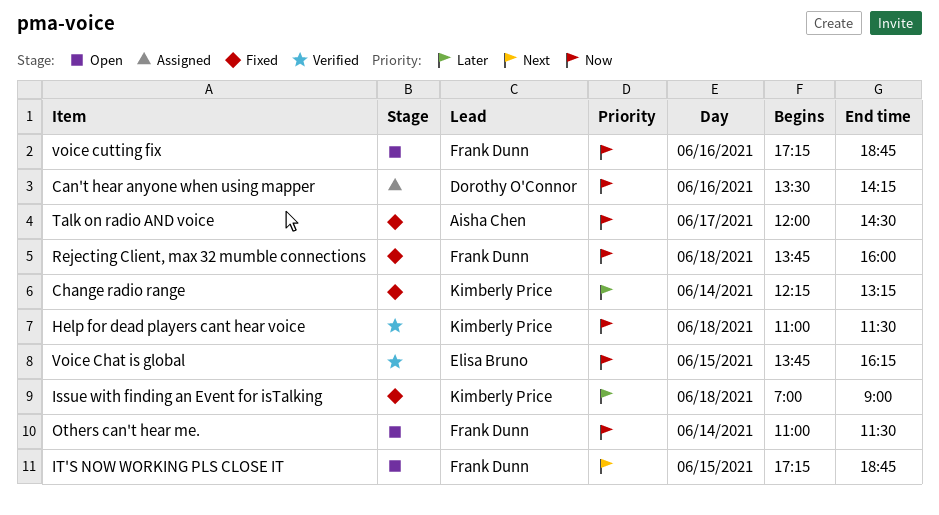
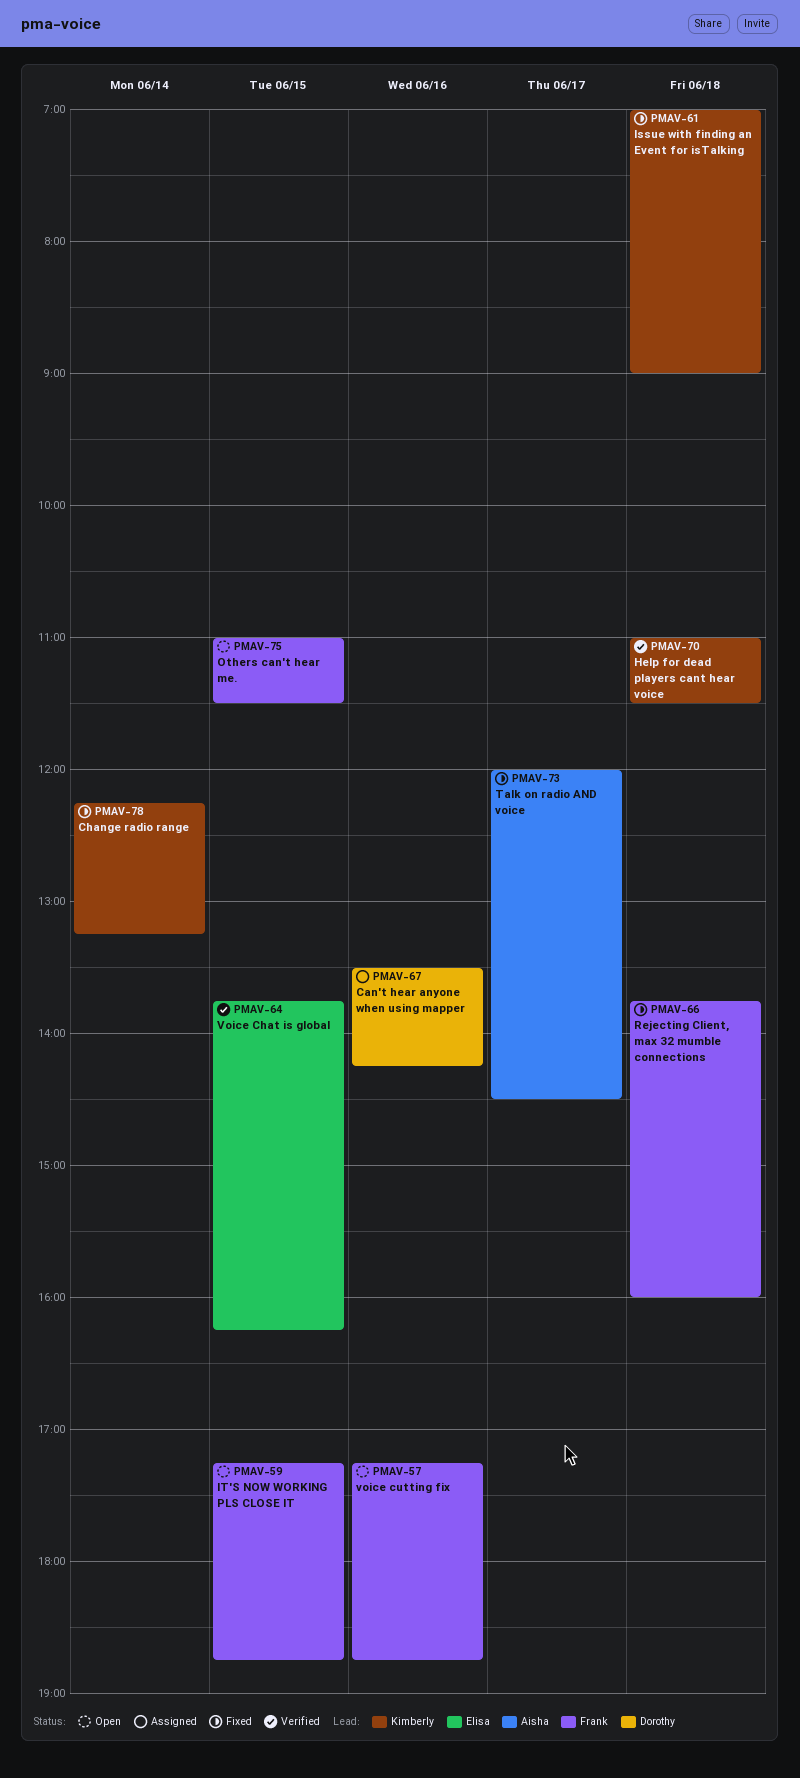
Others can't hear me., day: Jun 14 -> Jun 15

